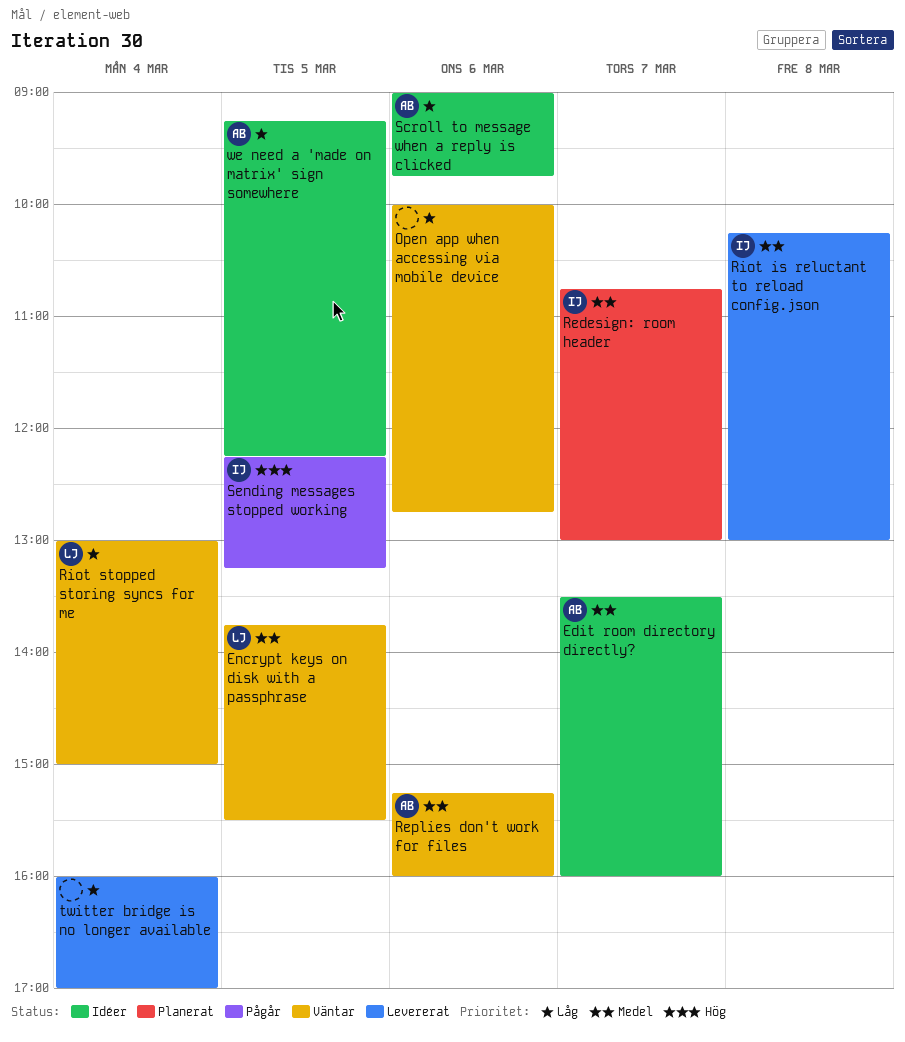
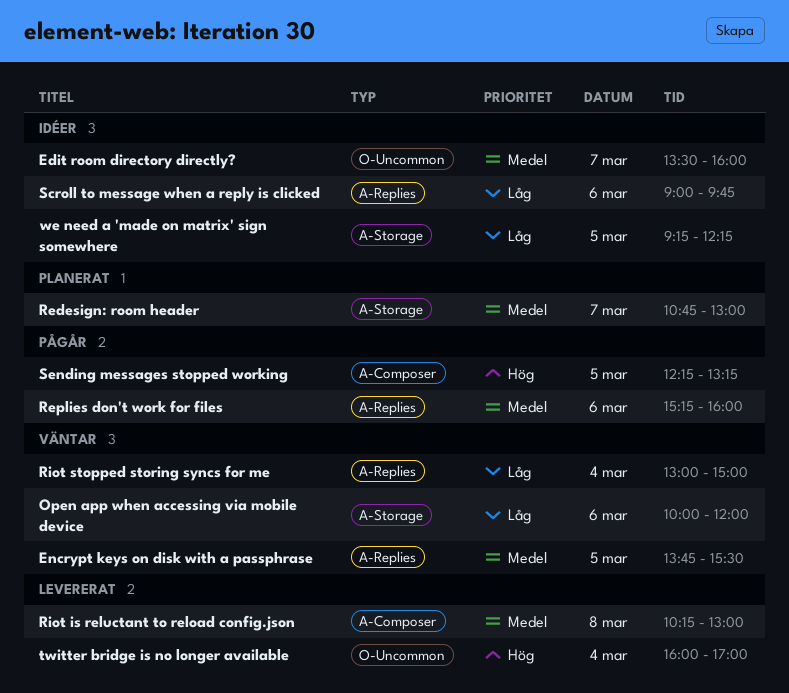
Open app when accessing via mobile device, ends: 12:45 -> 12:00
Replies don't work for files, status: Väntar -> Pågår
twitter bridge is no longer available, priority: Låg -> Hög

